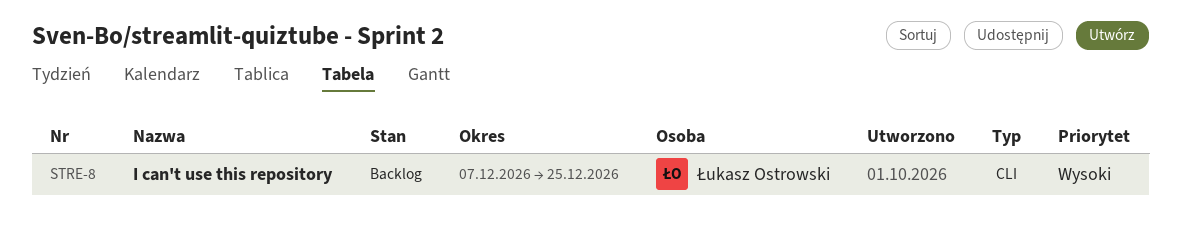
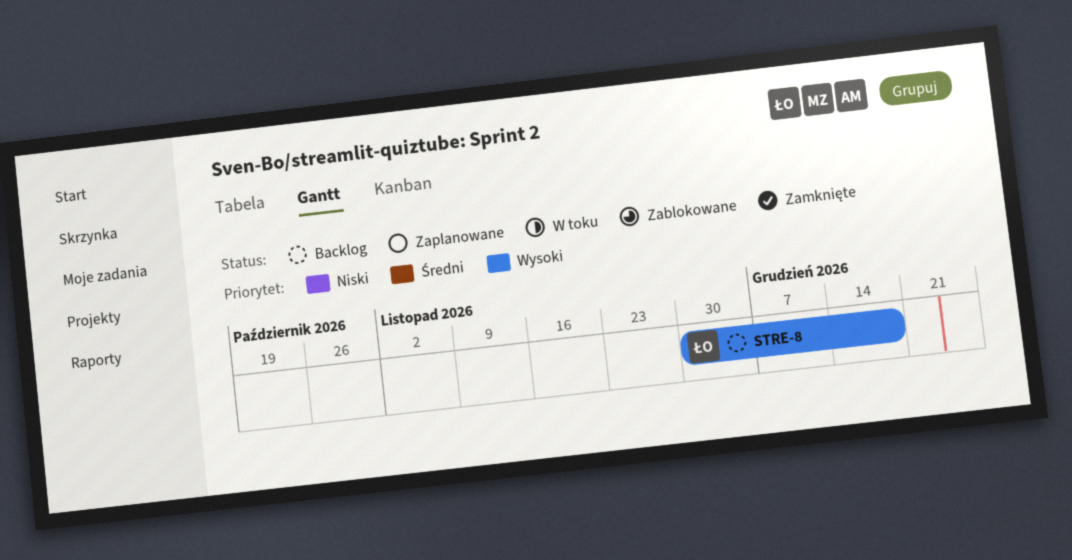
STRE-8, start: Dec 7 -> Nov 30
STRE-8, due: Dec 25 -> Dec 18

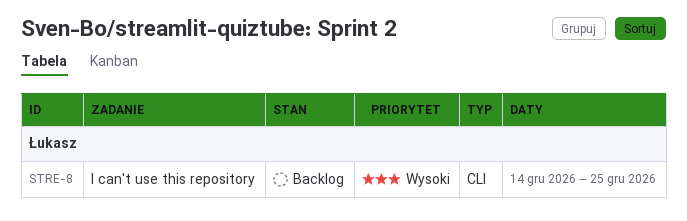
STRE-8, start: Nov 30 -> Dec 14
STRE-8, due: Dec 18 -> Dec 25

